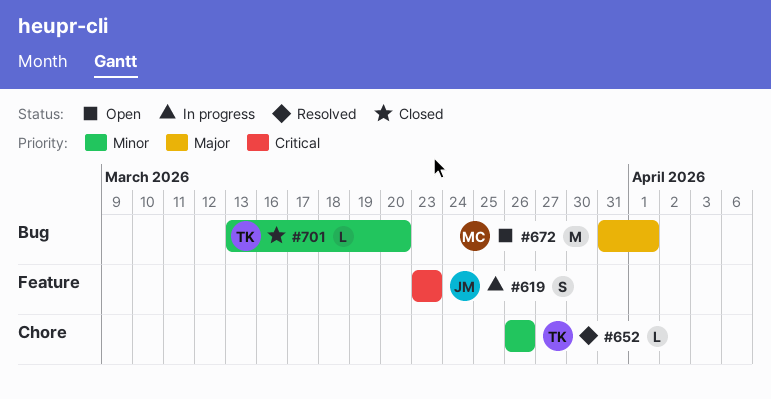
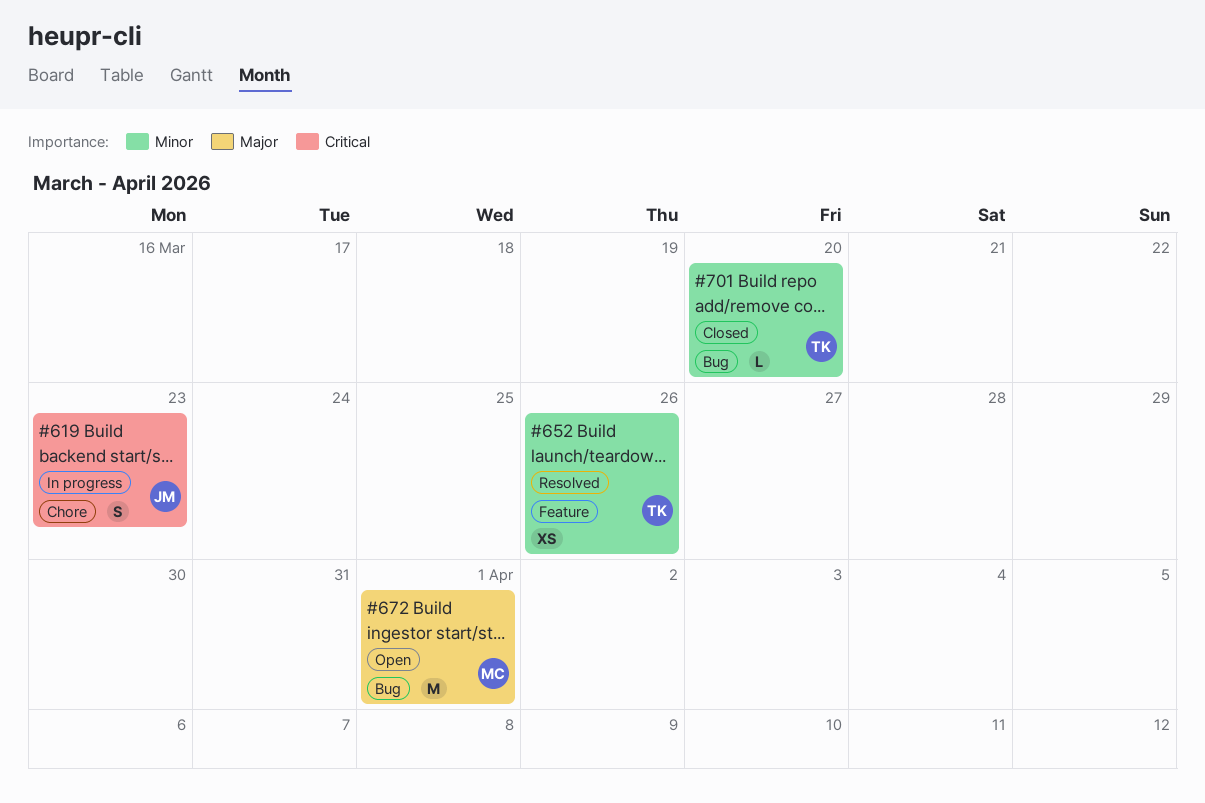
#619, label: Feature -> Chore
#652, label: Chore -> Feature
#652, estimate: L -> XS

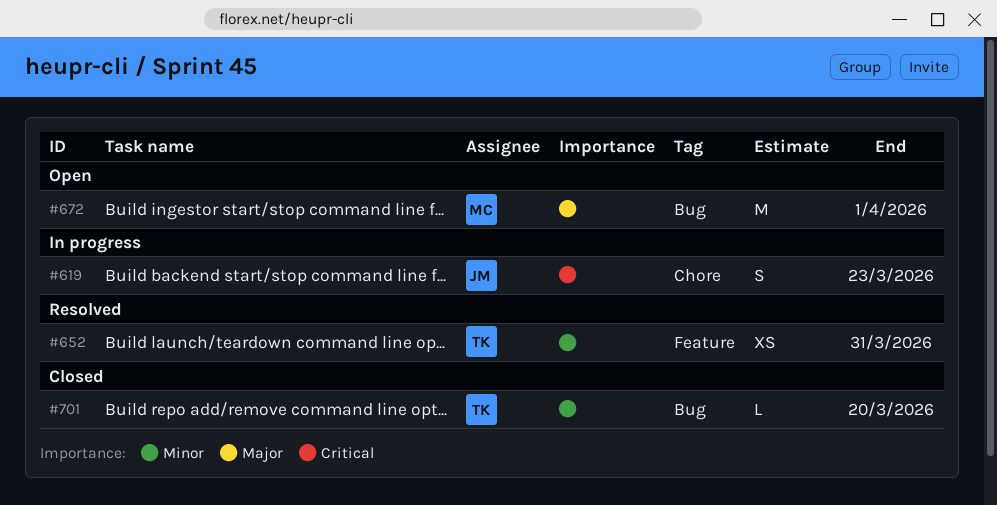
#652, due: Mar 26 -> Mar 31

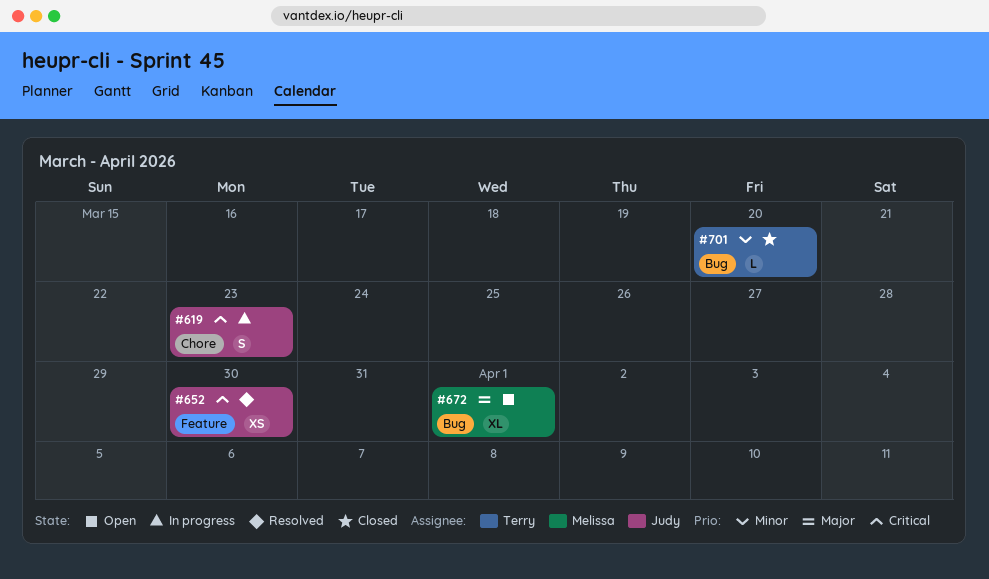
#652, owner: Terry -> Judy
#652, priority: Minor -> Critical
#652, due: Mar 31 -> Mar 30
#672, estimate: M -> XL

